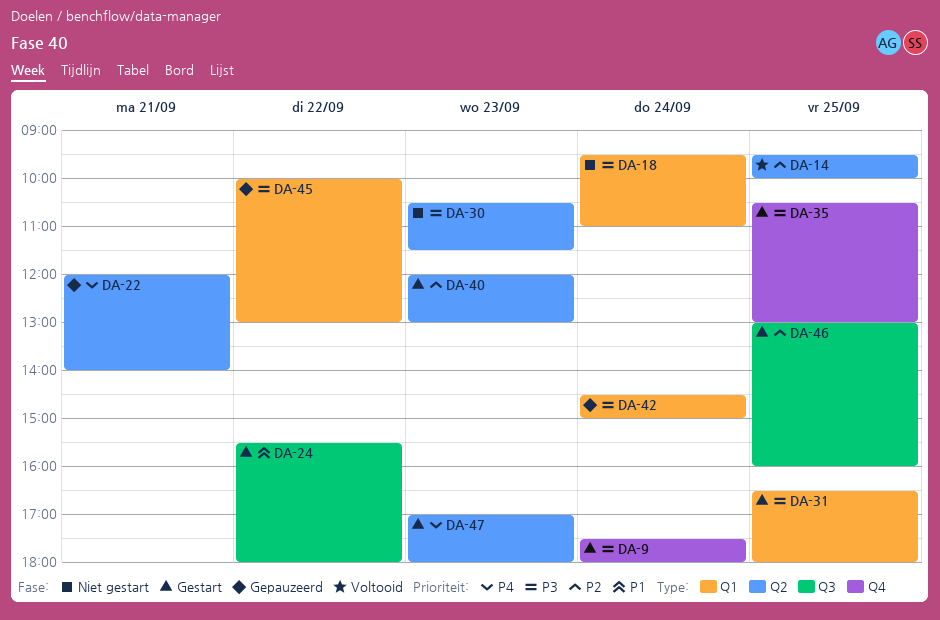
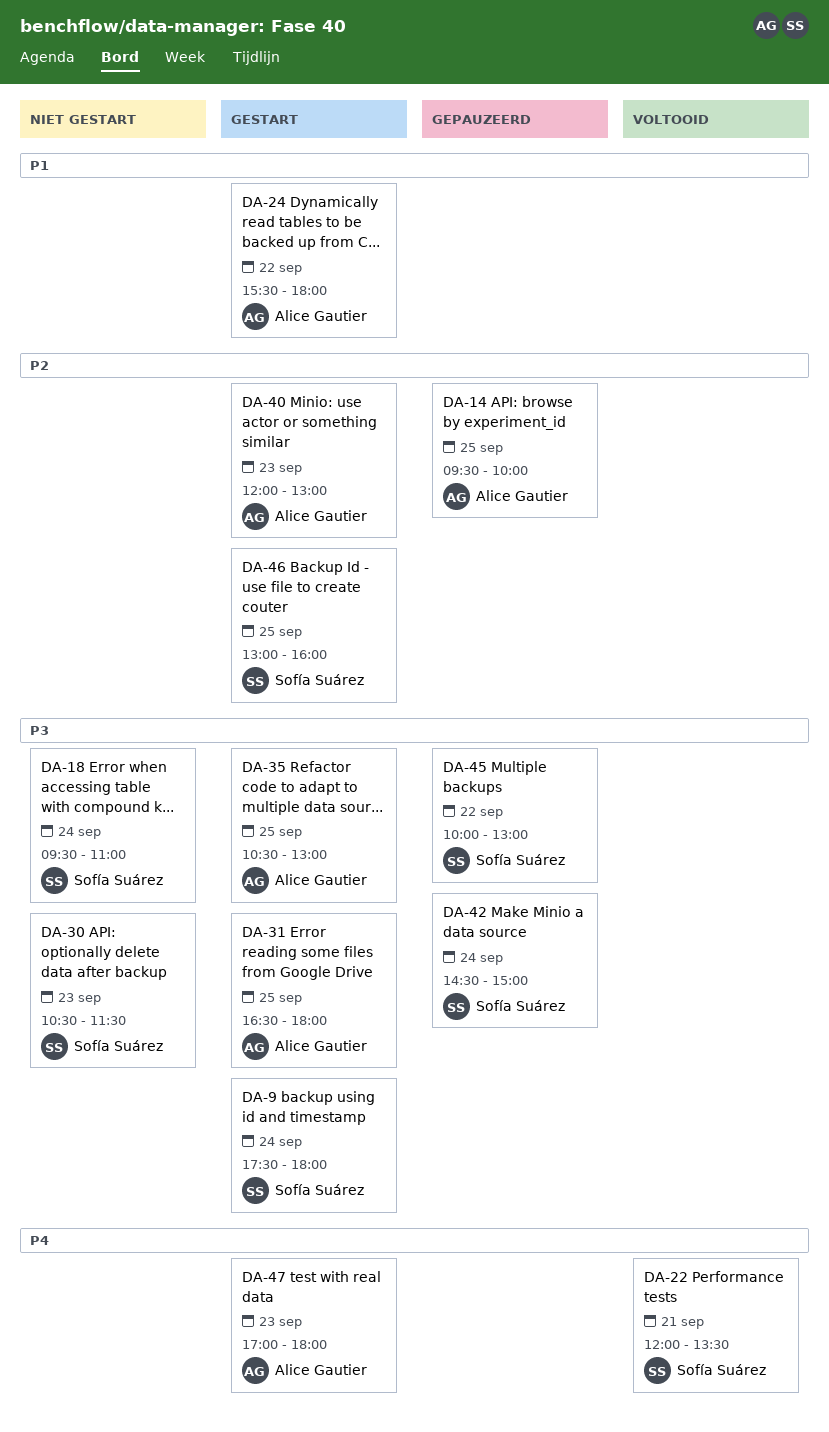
DA-14, status: Voltooid -> Gepauzeerd
DA-22, status: Gepauzeerd -> Voltooid
DA-22, ends: 14:00 -> 13:30

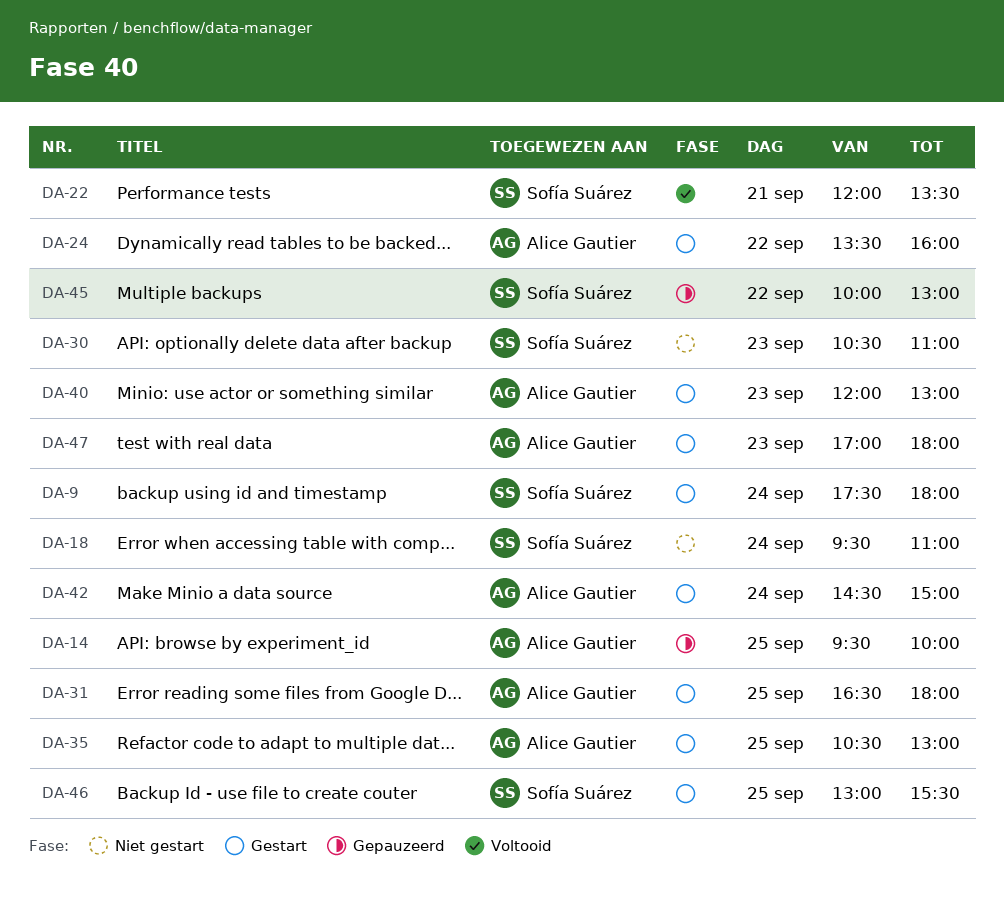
DA-24, begins: 15:30 -> 13:30
DA-24, ends: 18:00 -> 16:00
DA-30, ends: 11:30 -> 11:00
DA-42, status: Gepauzeerd -> Gestart
DA-42, owner: Sofía Suárez -> Alice Gautier
DA-46, ends: 16:00 -> 15:30

